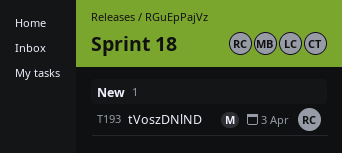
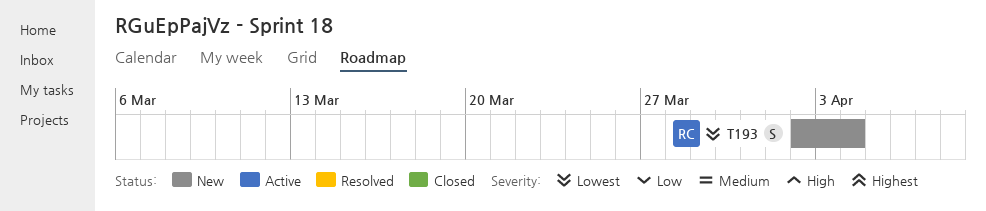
T193, estimate: M -> S
T193, due: Apr 3 -> Apr 4

